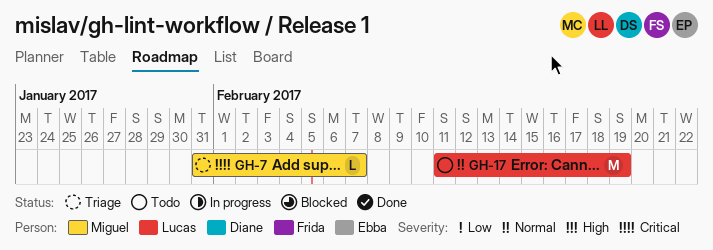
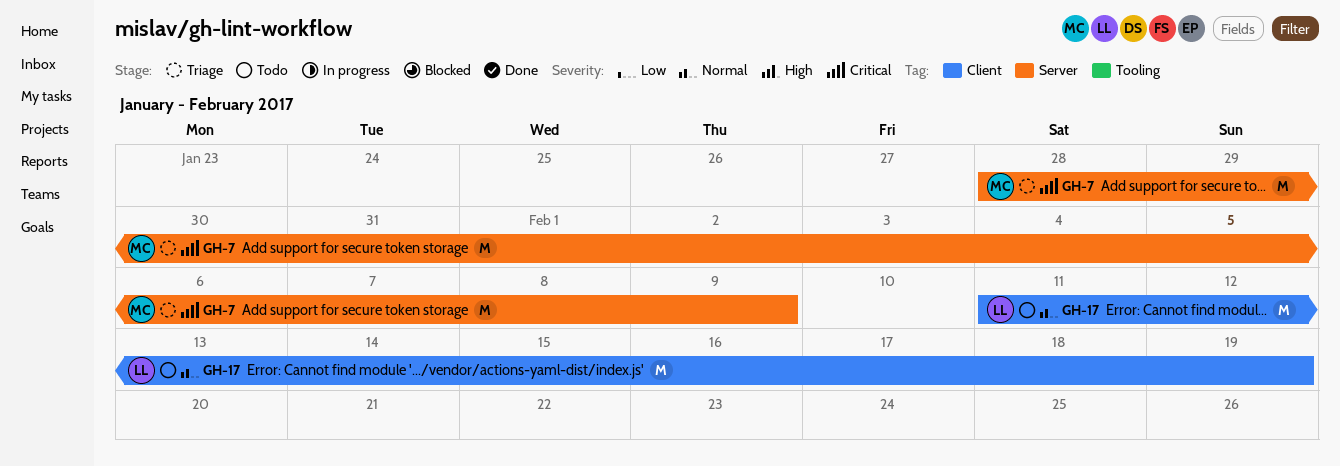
GH-7, estimate: L -> M
GH-7, start: Jan 31 -> Jan 28
GH-7, due: Feb 7 -> Feb 9

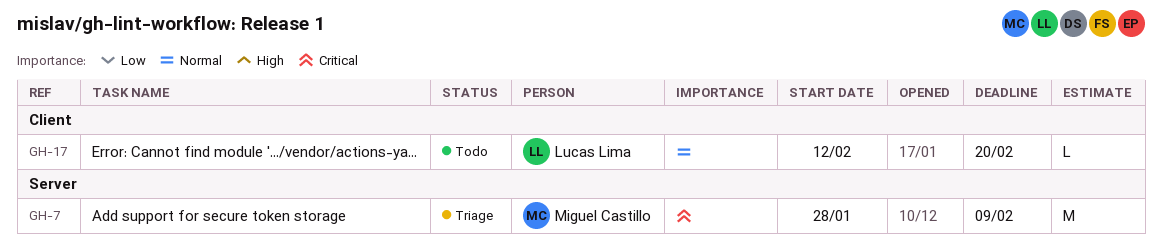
GH-17, estimate: M -> L
GH-17, start: Feb 11 -> Feb 12
GH-17, due: Feb 19 -> Feb 20

